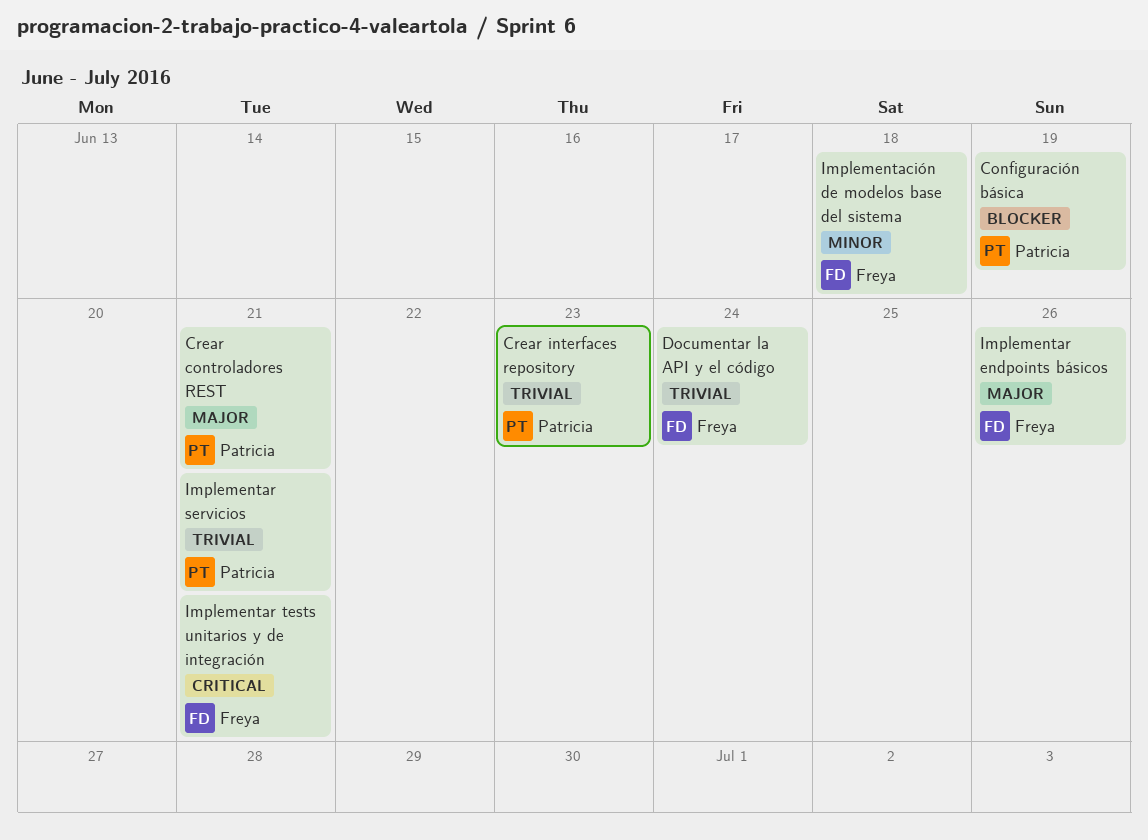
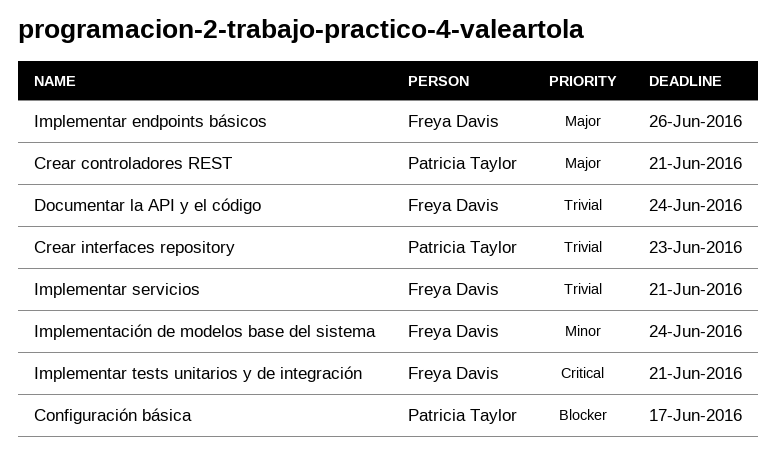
Configuración básica, due: Jun 19 -> Jun 17
Implementación de modelos base del sistema, due: Jun 18 -> Jun 24
Implementar servicios, owner: Patricia Taylor -> Freya Davis

